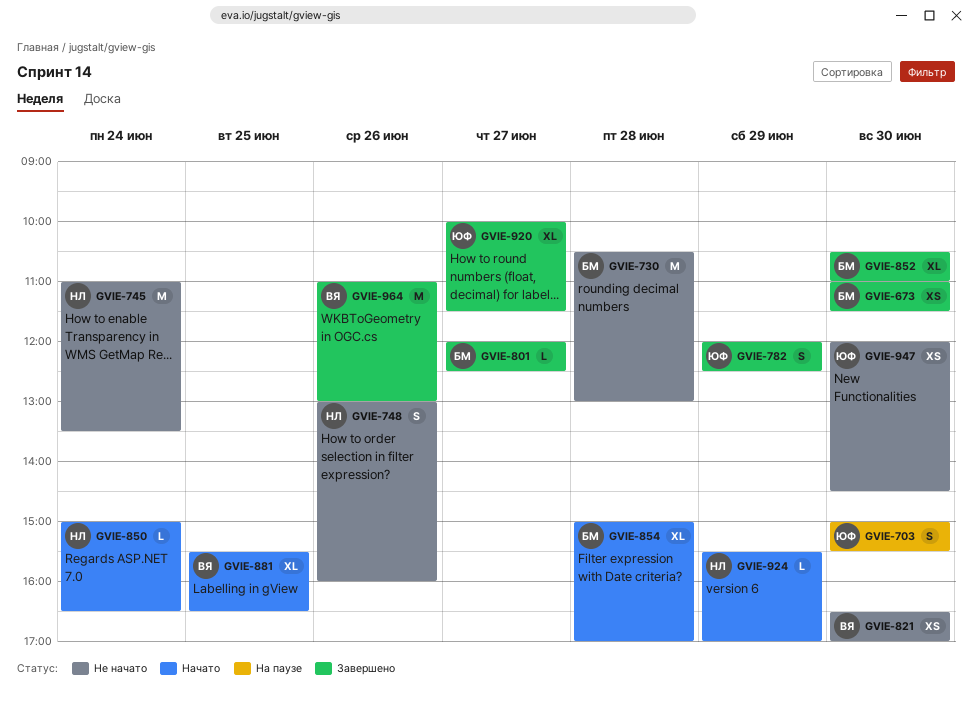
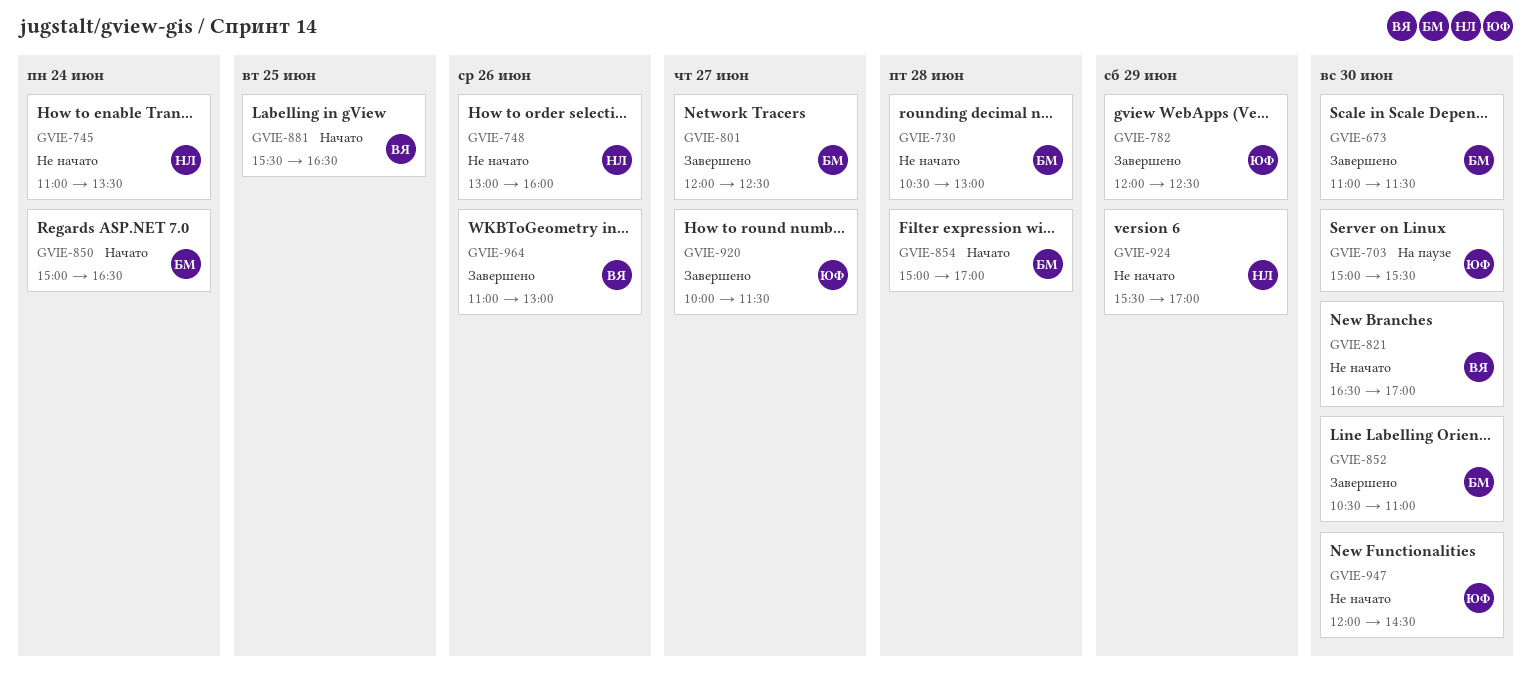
GVIE-850, owner: НЛ -> БМ
GVIE-924, status: Начато -> Не начато

